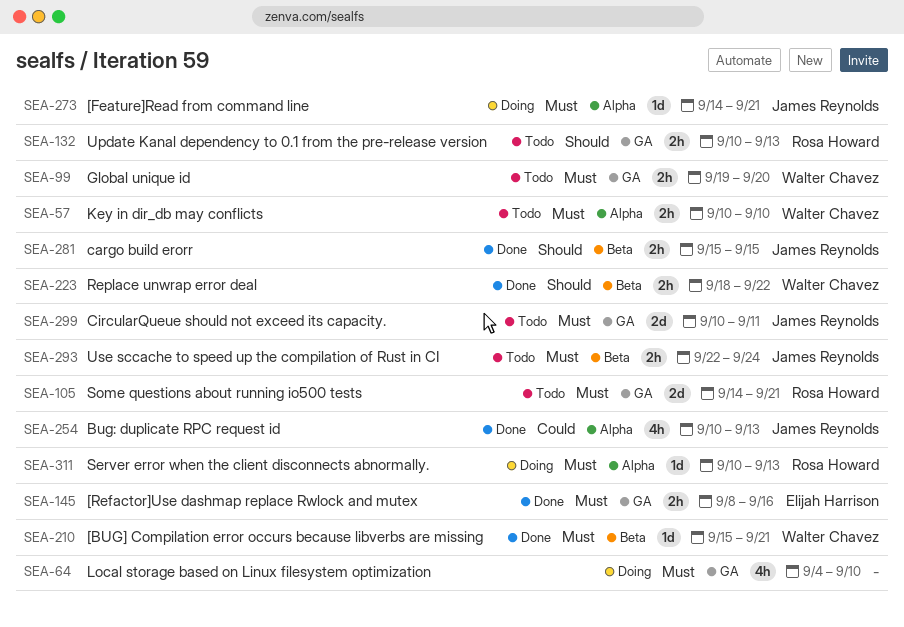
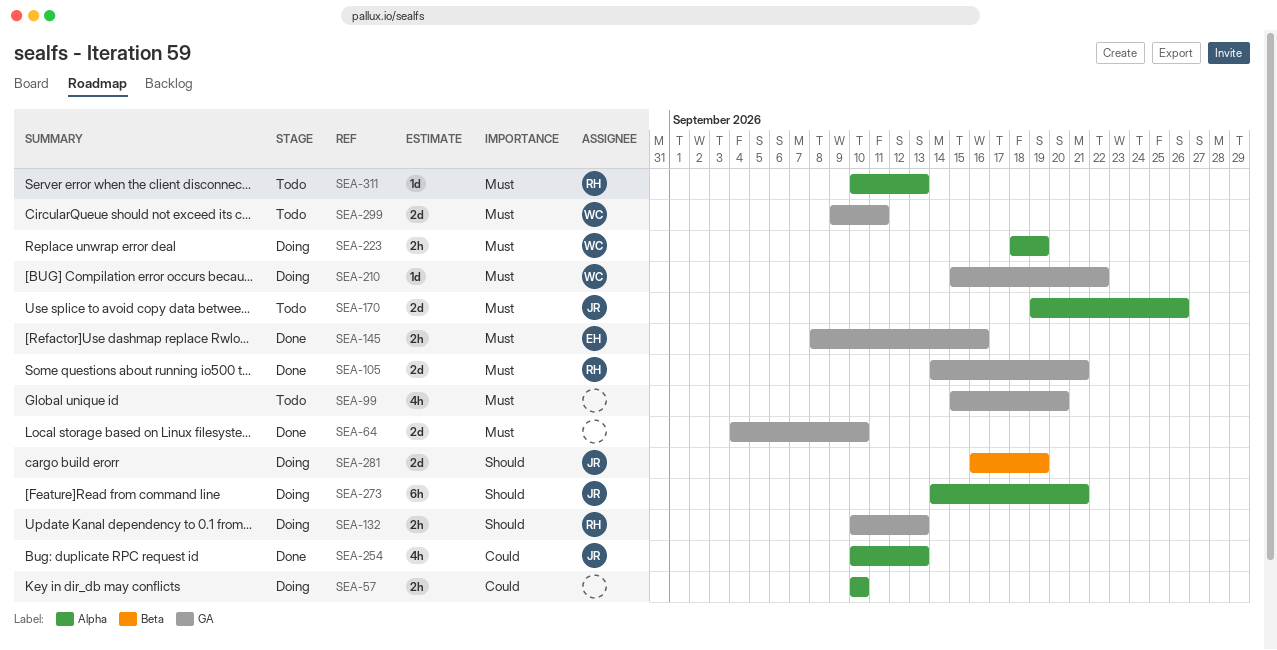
SEA-57, status: Todo -> Doing
SEA-57, owner: Walter Chavez -> none
SEA-57, priority: Must -> Could
SEA-64, status: Doing -> Done
SEA-64, estimate: 4h -> 2d
SEA-99, owner: Walter Chavez -> none
SEA-99, estimate: 2h -> 4h
SEA-99, start: Sep 19 -> Sep 15
SEA-105, status: Todo -> Done
SEA-132, status: Todo -> Doing
SEA-170: none -> present
SEA-210, status: Done -> Doing
SEA-210, label: Beta -> GA
SEA-210, due: Sep 21 -> Sep 22
SEA-223, status: Done -> Doing
SEA-223, priority: Should -> Must
SEA-223, label: Beta -> Alpha
SEA-223, due: Sep 22 -> Sep 19
SEA-273, priority: Must -> Should
SEA-273, estimate: 1d -> 6h
SEA-281, status: Done -> Doing
SEA-281, estimate: 2h -> 2d
SEA-281, start: Sep 15 -> Sep 16
SEA-281, due: Sep 15 -> Sep 19
SEA-293: present -> none
SEA-299, owner: James Reynolds -> Walter Chavez
SEA-299, start: Sep 10 -> Sep 9
SEA-311, status: Doing -> Todo

